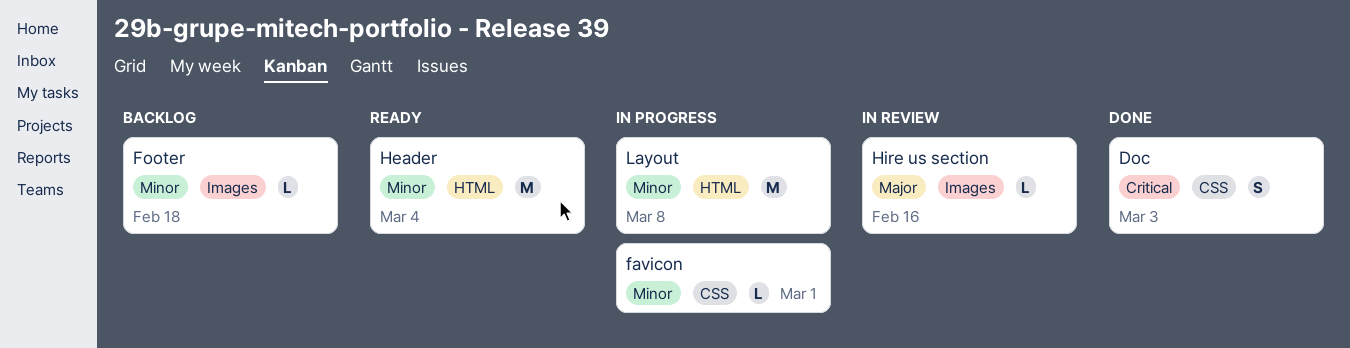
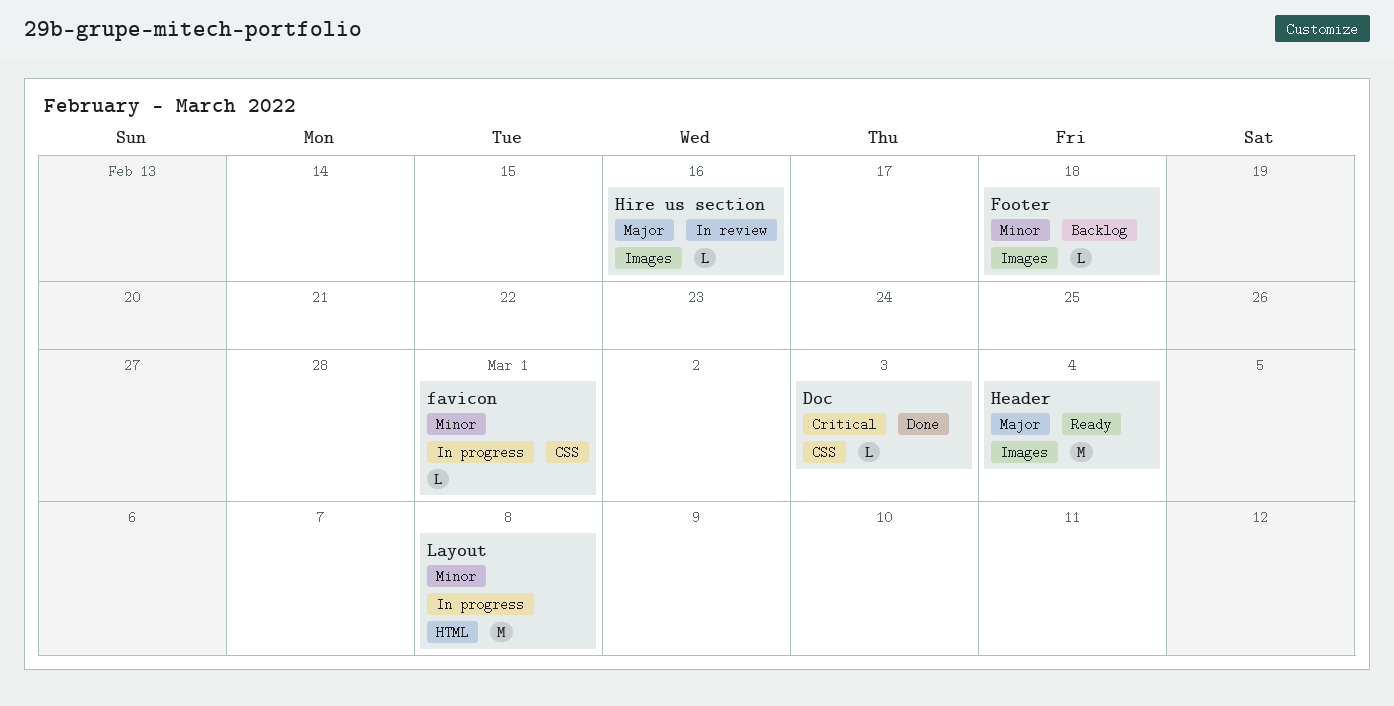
Doc, estimate: S -> L
Header, priority: Minor -> Major
Header, label: HTML -> Images

